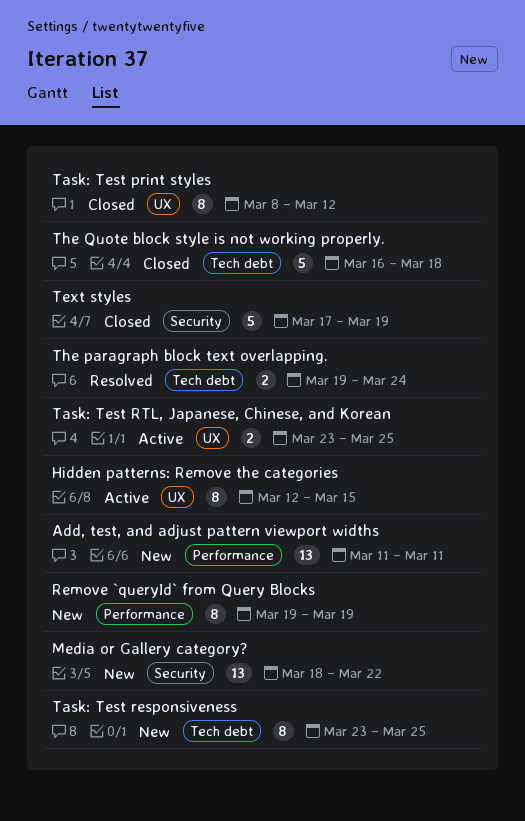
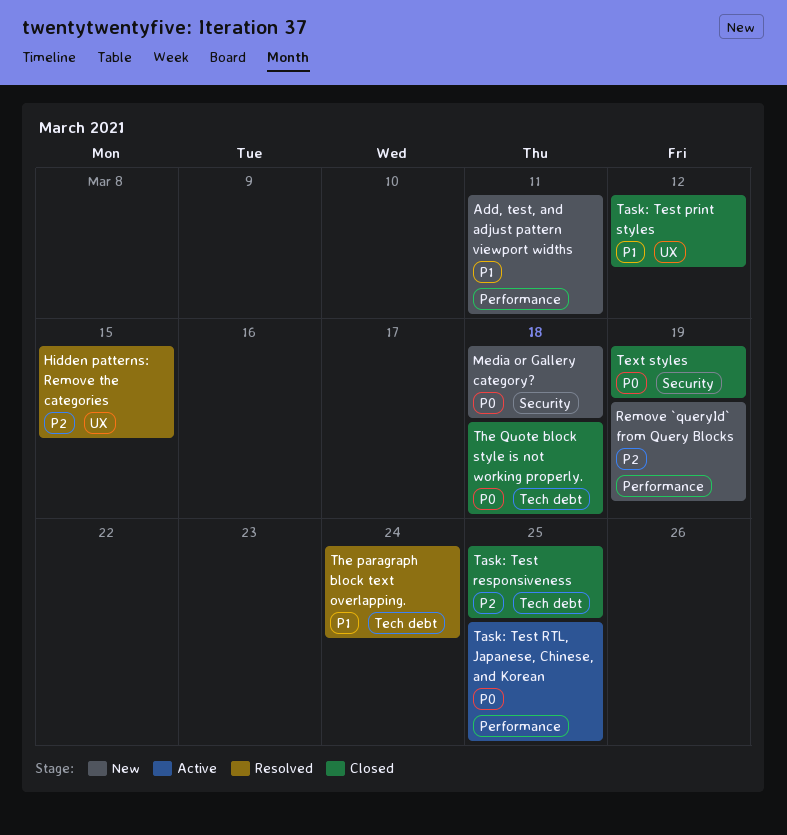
Hidden patterns: Remove the categories, status: Active -> Resolved
Media or Gallery category?, due: Mar 22 -> Mar 18
Task: Test responsiveness, status: New -> Closed
Task: Test RTL, Japanese, Chinese, and Korean, label: UX -> Performance

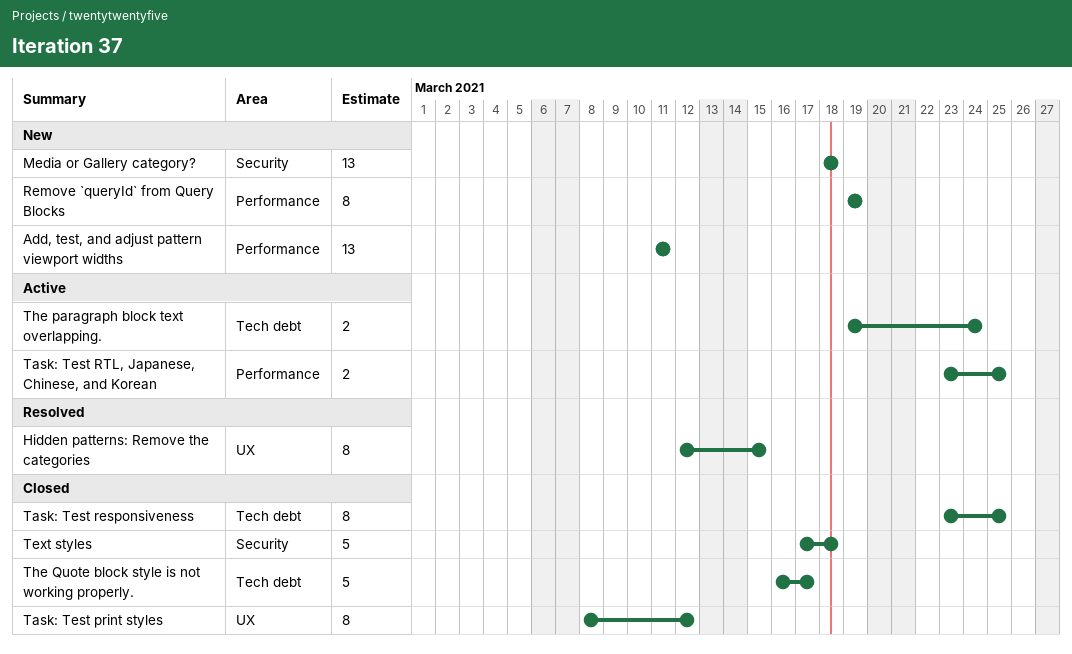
Text styles, due: Mar 19 -> Mar 18
The paragraph block text overlapping., status: Resolved -> Active
The Quote block style is not working properly., due: Mar 18 -> Mar 17

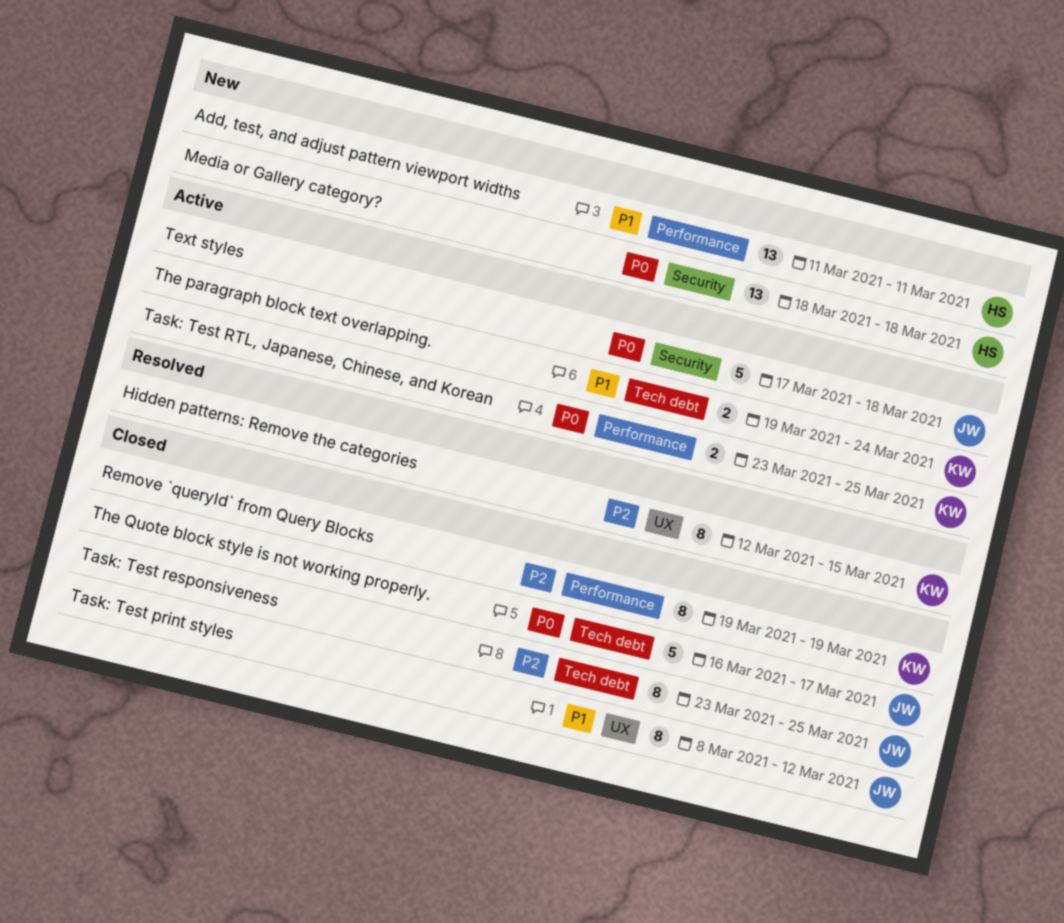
Remove `queryId` from Query Blocks, status: New -> Closed
Text styles, status: Closed -> Active

